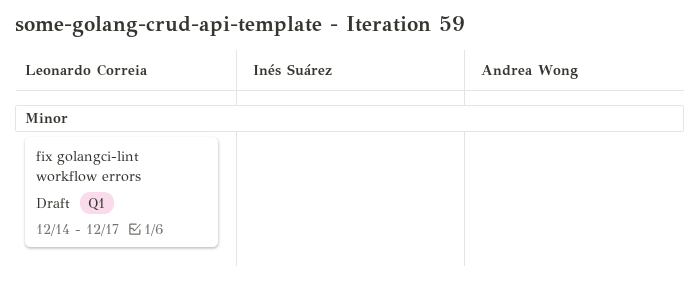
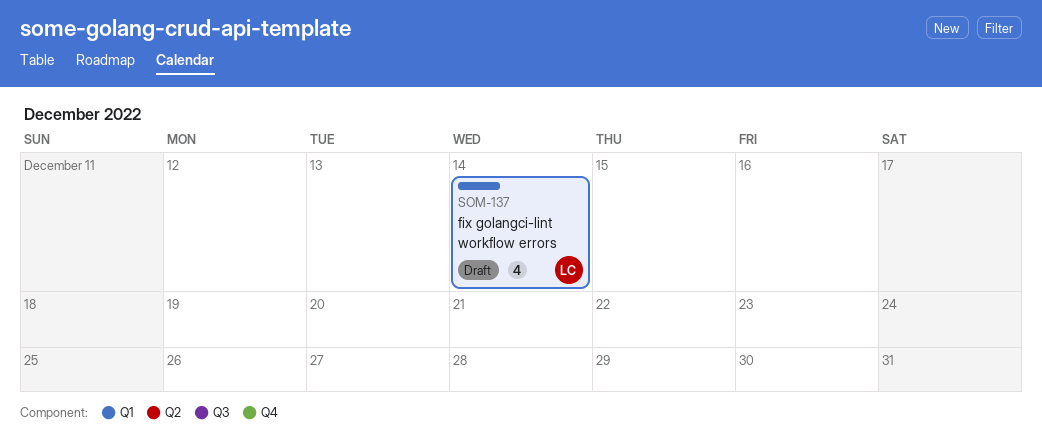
fix golangci-lint workflow errors, due: Dec 17 -> Dec 14

